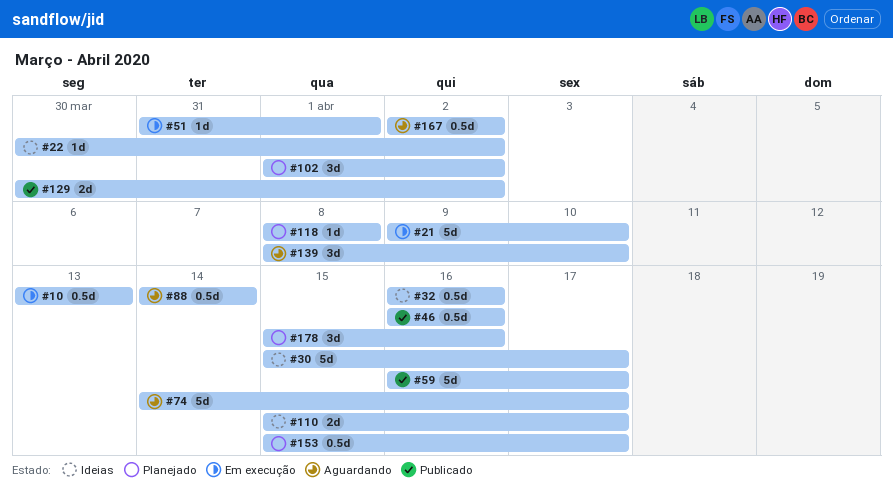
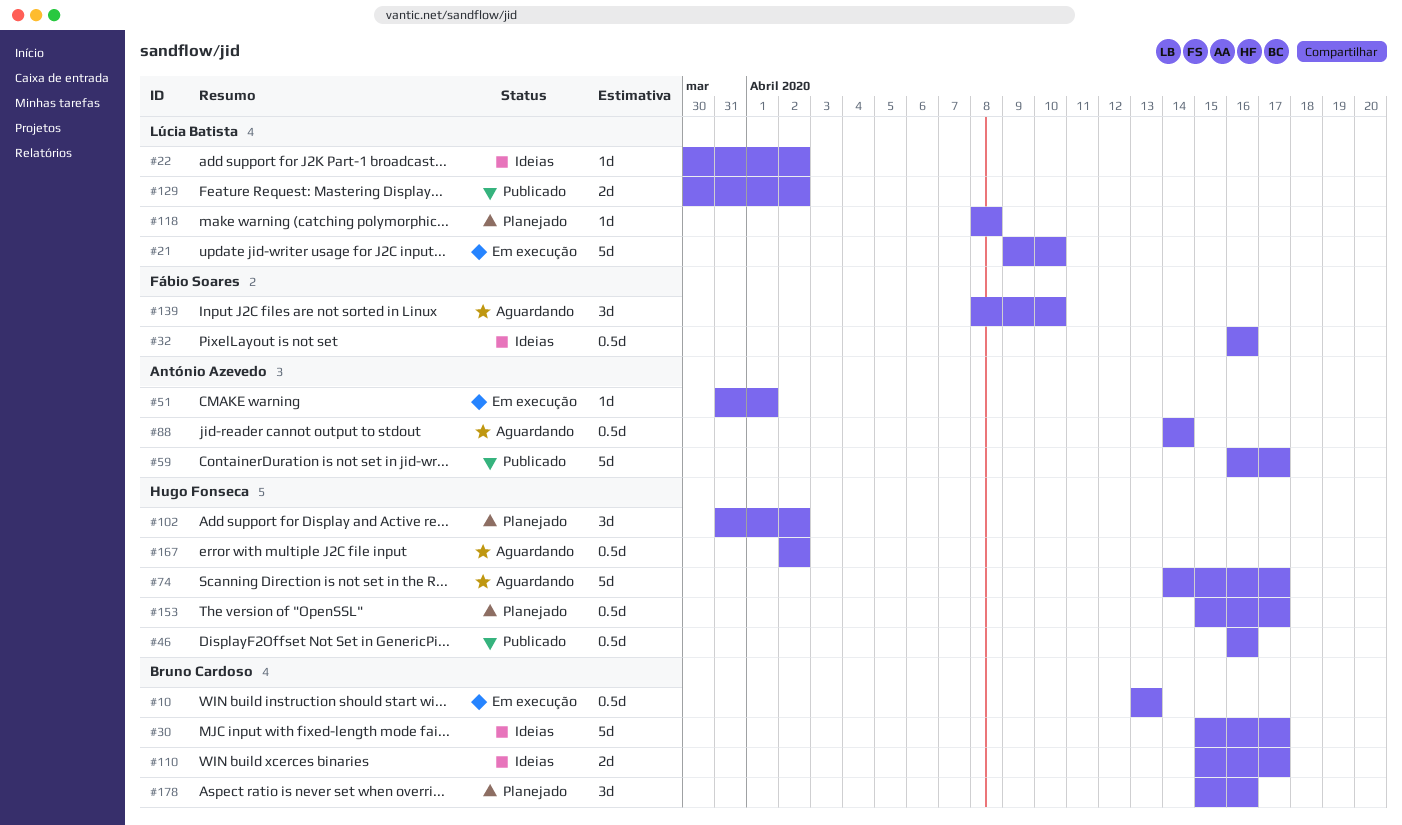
#102, start: Apr 1 -> Mar 31

